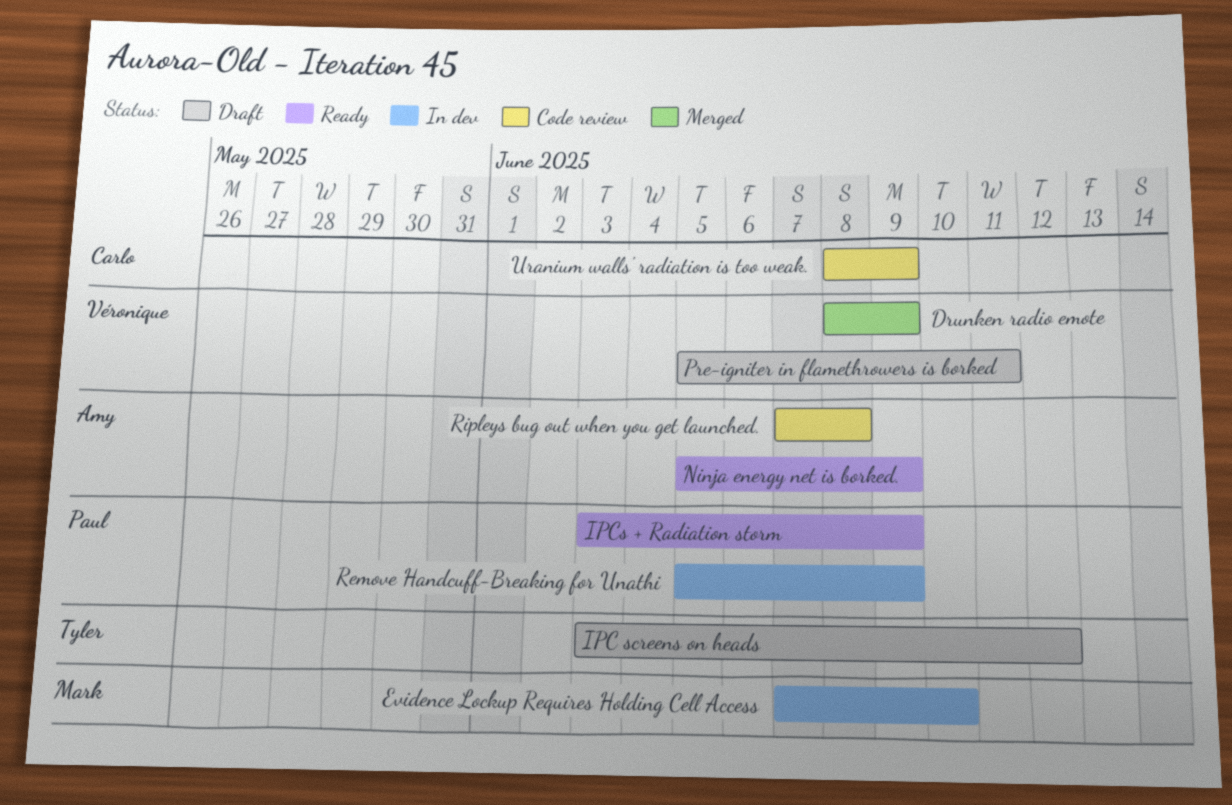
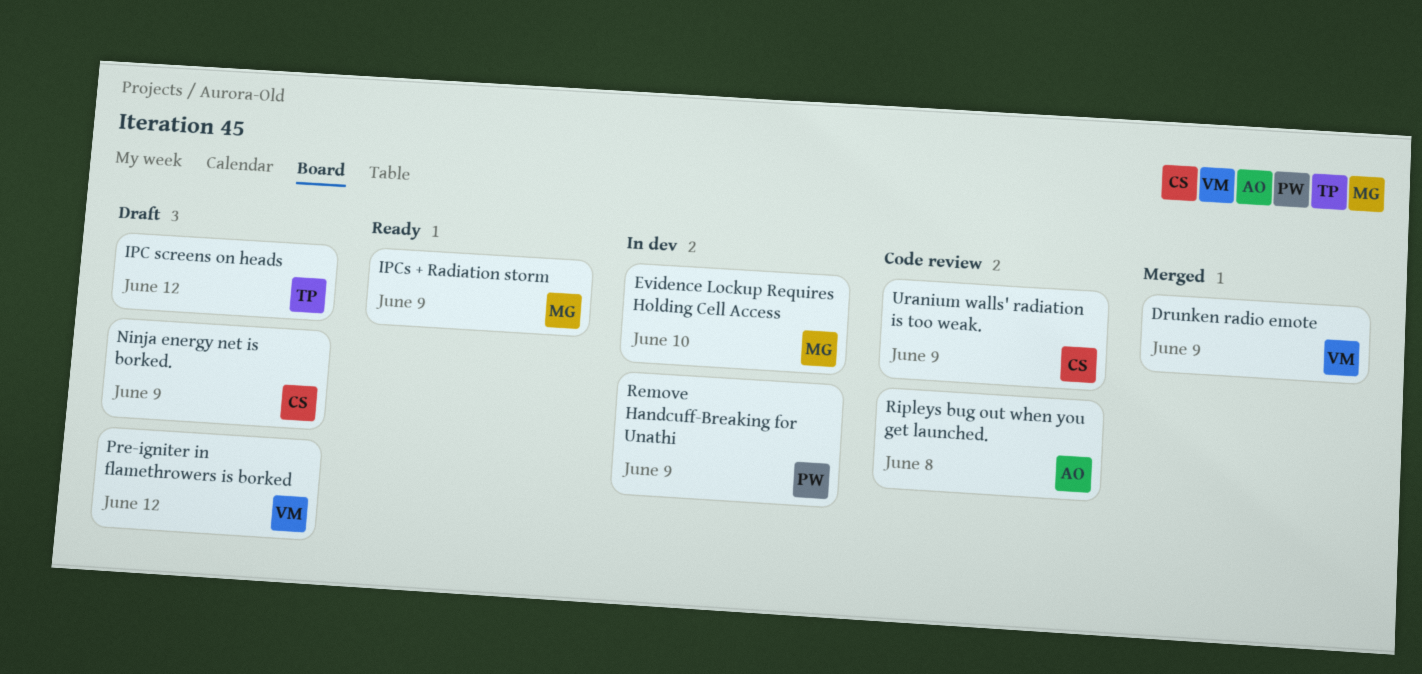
IPCs + Radiation storm, owner: Paul -> Mark
Ninja energy net is borked., status: Ready -> Draft
Ninja energy net is borked., owner: Amy -> Carlo
Pre-igniter in flamethrowers is borked, due: Jun 11 -> Jun 12

